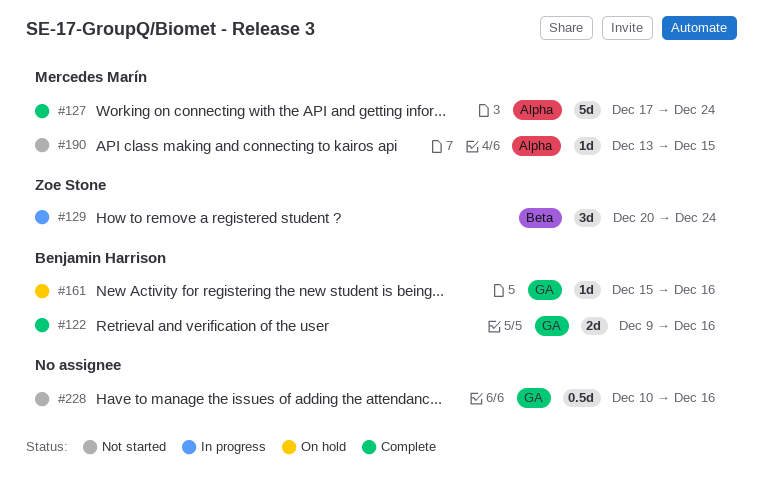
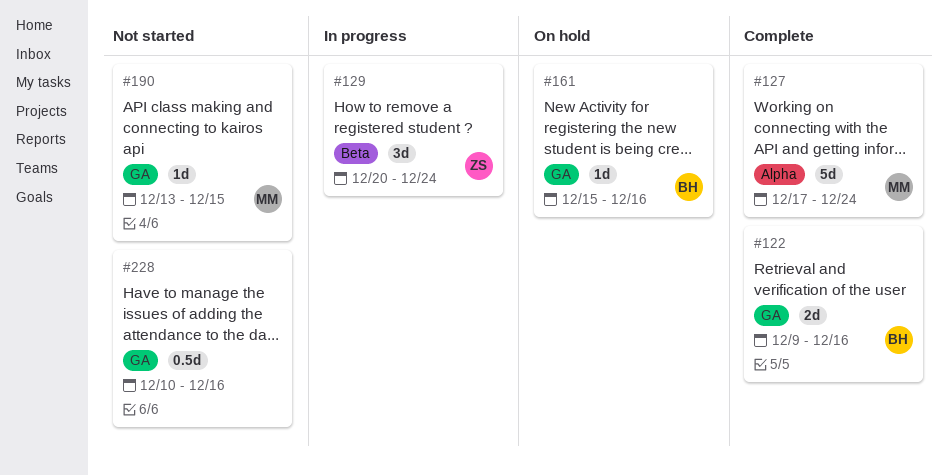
#190, label: Alpha -> GA

